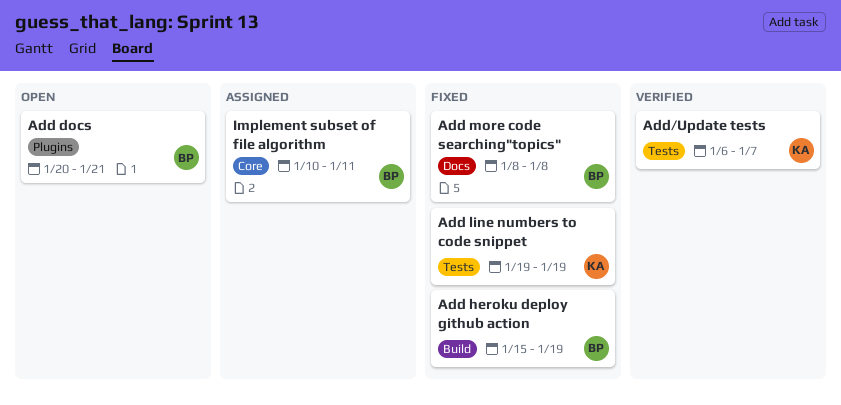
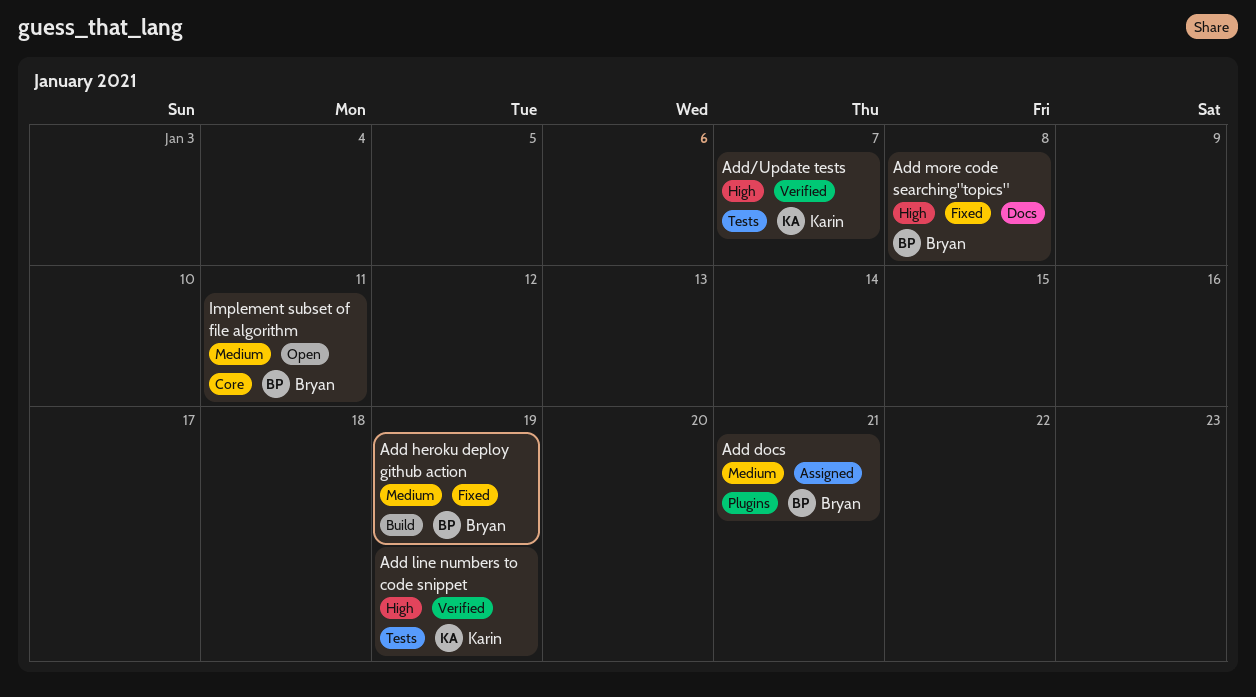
Add docs, status: Open -> Assigned
Add line numbers to code snippet, status: Fixed -> Verified
Implement subset of file algorithm, status: Assigned -> Open

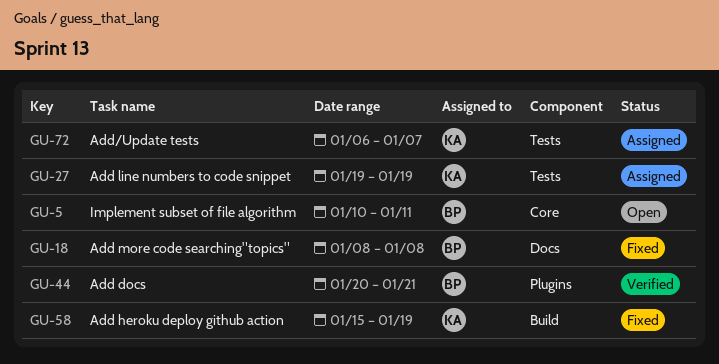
Add docs, status: Assigned -> Verified
Add heroku deploy github action, owner: Bryan -> Karin
Add line numbers to code snippet, status: Verified -> Assigned
Add/Update tests, status: Verified -> Assigned

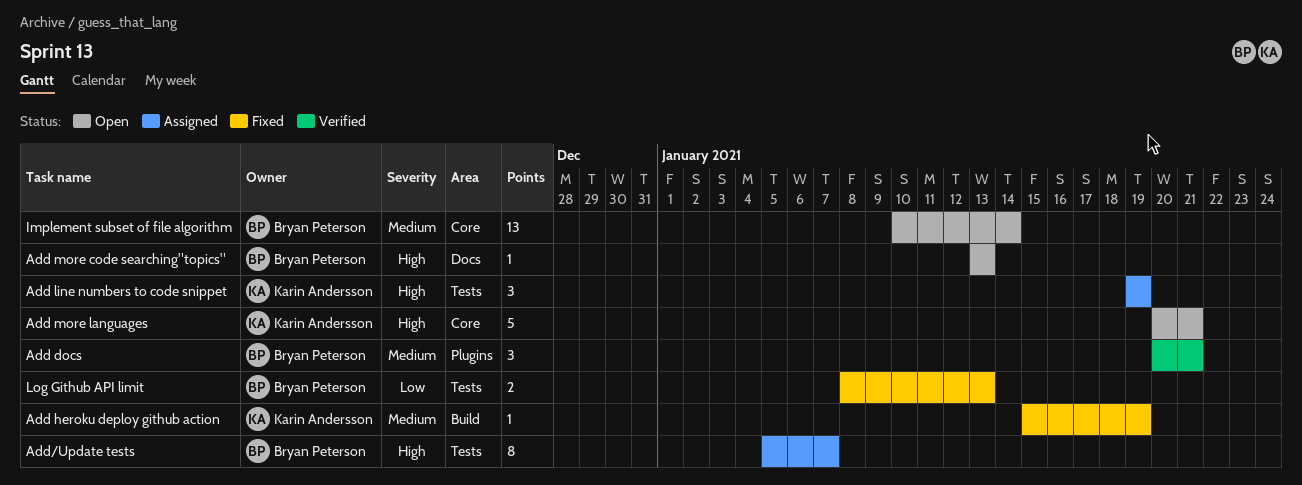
Add more code searching"topics", status: Fixed -> Open
Add more code searching"topics", start: Jan 8 -> Jan 13
Add more code searching"topics", due: Jan 8 -> Jan 13
Add more languages: none -> present
Add/Update tests, owner: Karin Andersson -> Bryan Peterson
Add/Update tests, start: Jan 6 -> Jan 5
Implement subset of file algorithm, due: Jan 11 -> Jan 14
Log Github API limit: none -> present

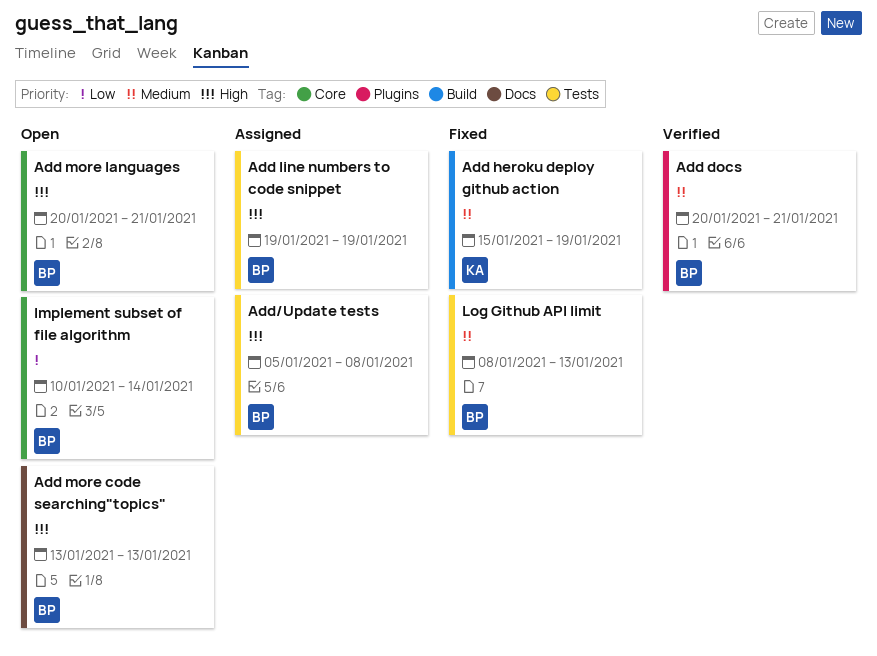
Add line numbers to code snippet, owner: Karin Andersson -> Bryan Peterson
Add more languages, owner: Karin Andersson -> Bryan Peterson
Add/Update tests, due: Jan 7 -> Jan 8
Implement subset of file algorithm, priority: Medium -> Low
Log Github API limit, priority: Low -> Medium

